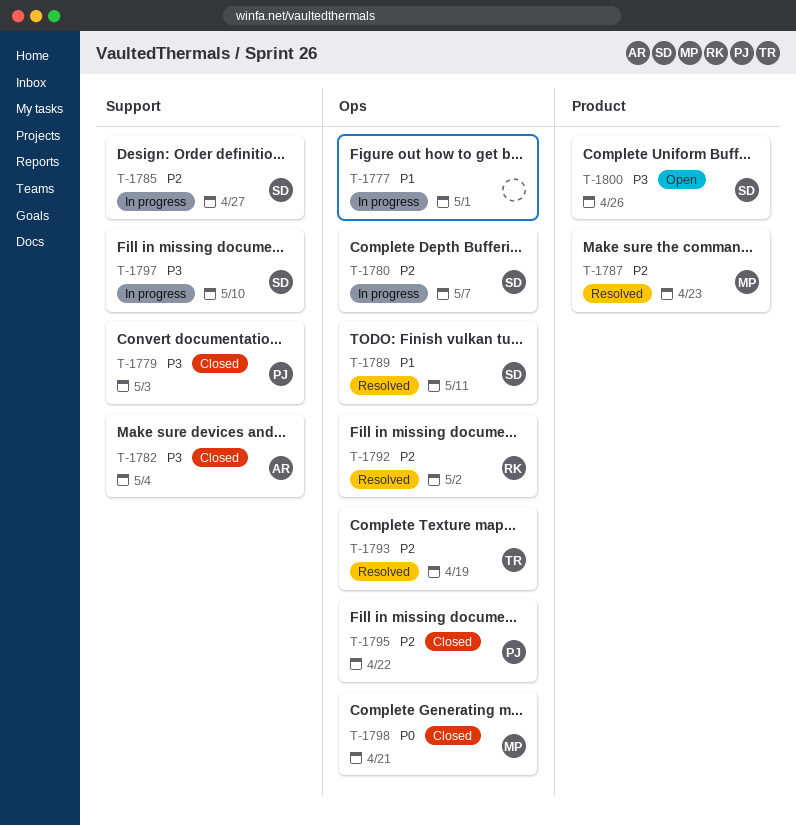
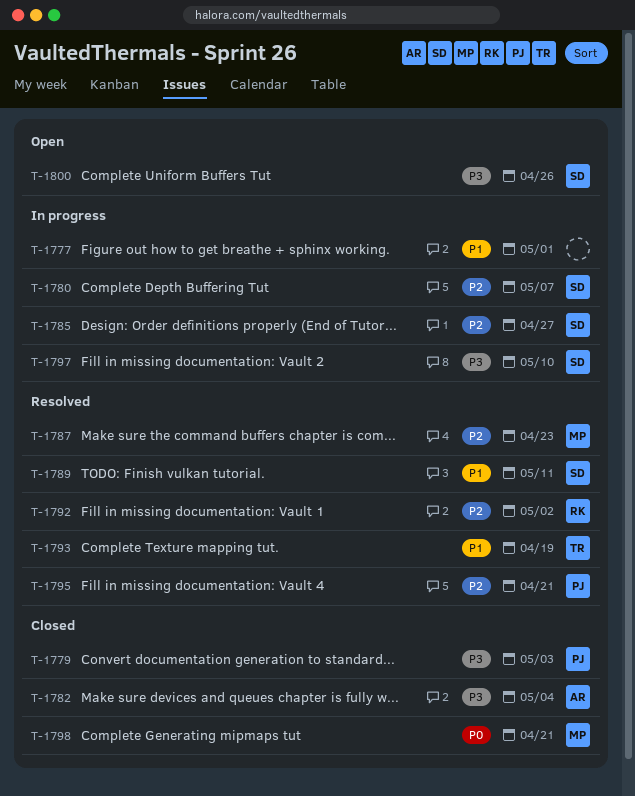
T-1793, priority: P2 -> P1
T-1795, status: Closed -> Resolved
T-1795, due: Apr 22 -> Apr 21

